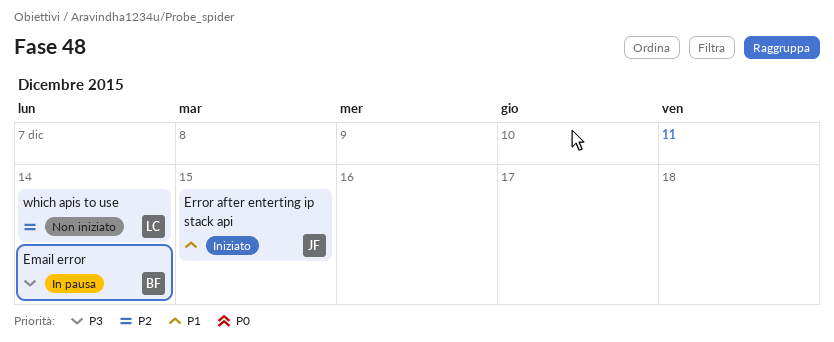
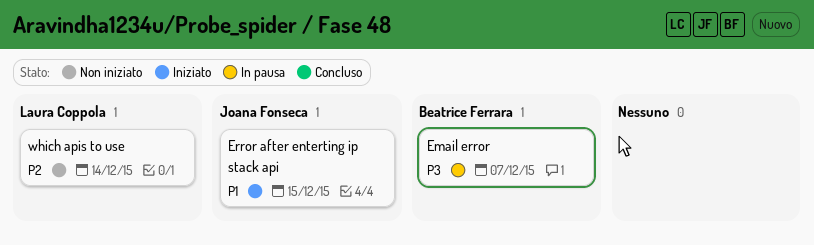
Email error, due: Dec 14 -> Dec 7

